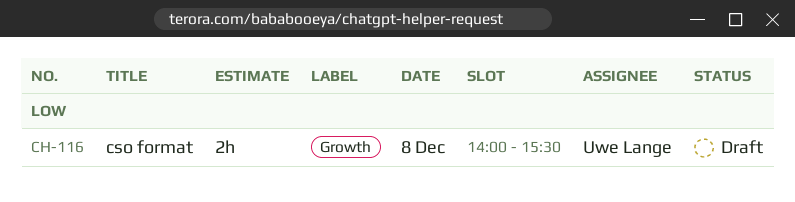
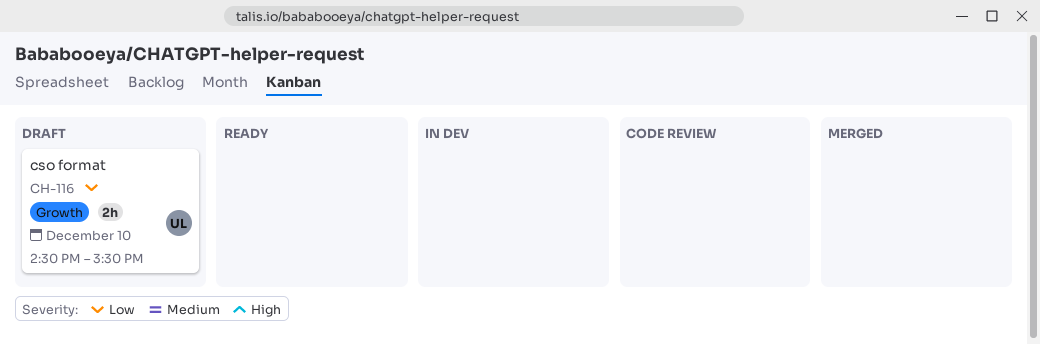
CH-116, day: Dec 8 -> Dec 10
CH-116, begins: 14:00 -> 14:30

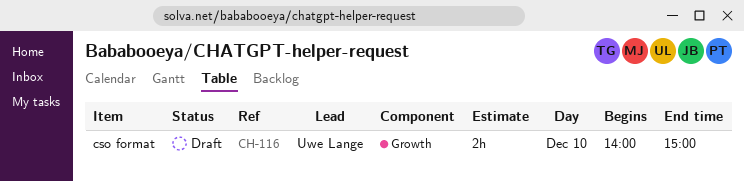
CH-116, begins: 14:30 -> 14:00
CH-116, ends: 15:30 -> 15:00

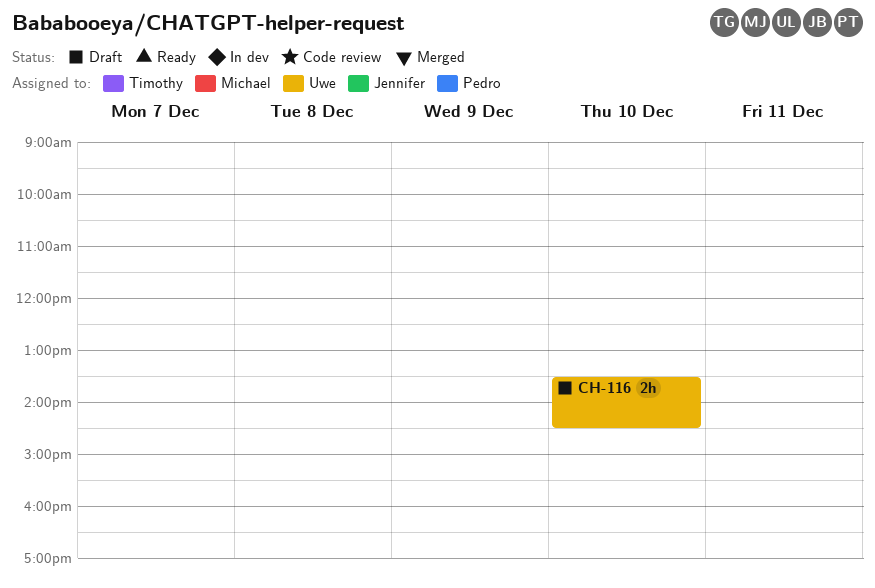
CH-116, begins: 14:00 -> 13:30
CH-116, ends: 15:00 -> 14:30

